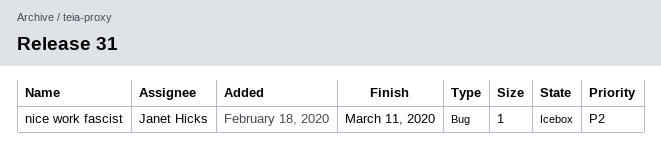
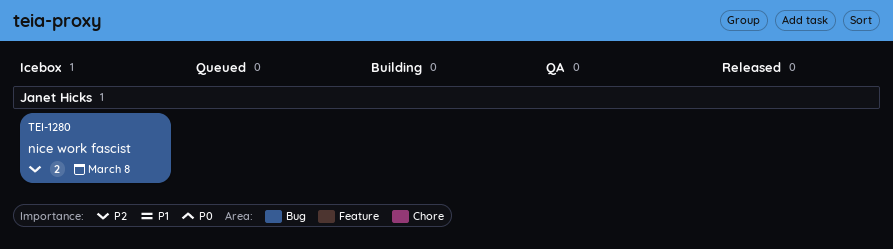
nice work fascist, estimate: 1 -> 2
nice work fascist, due: Mar 11 -> Mar 8

